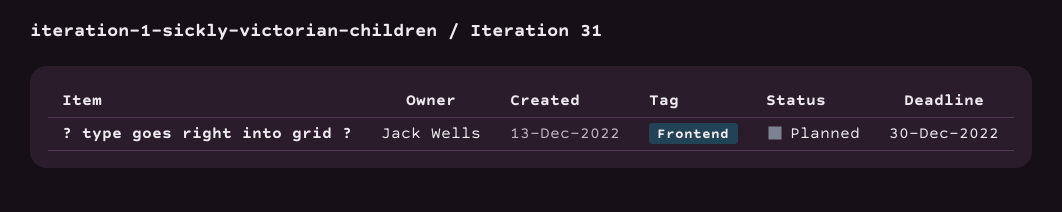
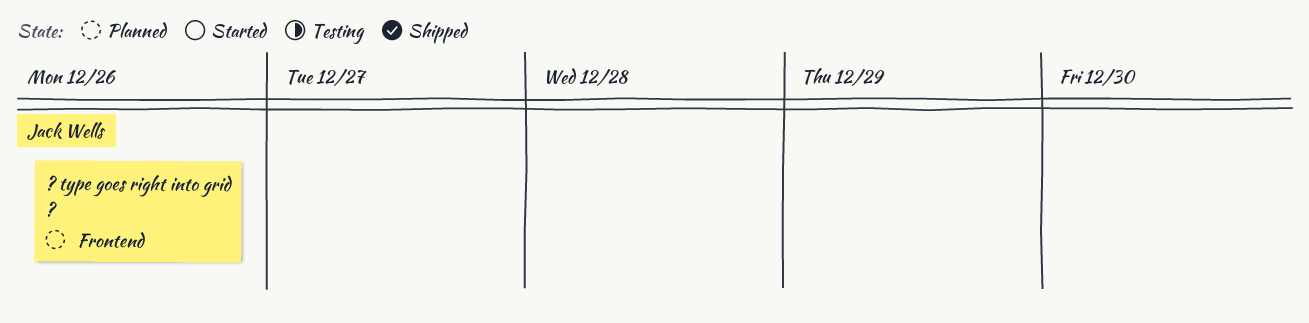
? type goes right into grid ?, due: Dec 30 -> Dec 26

